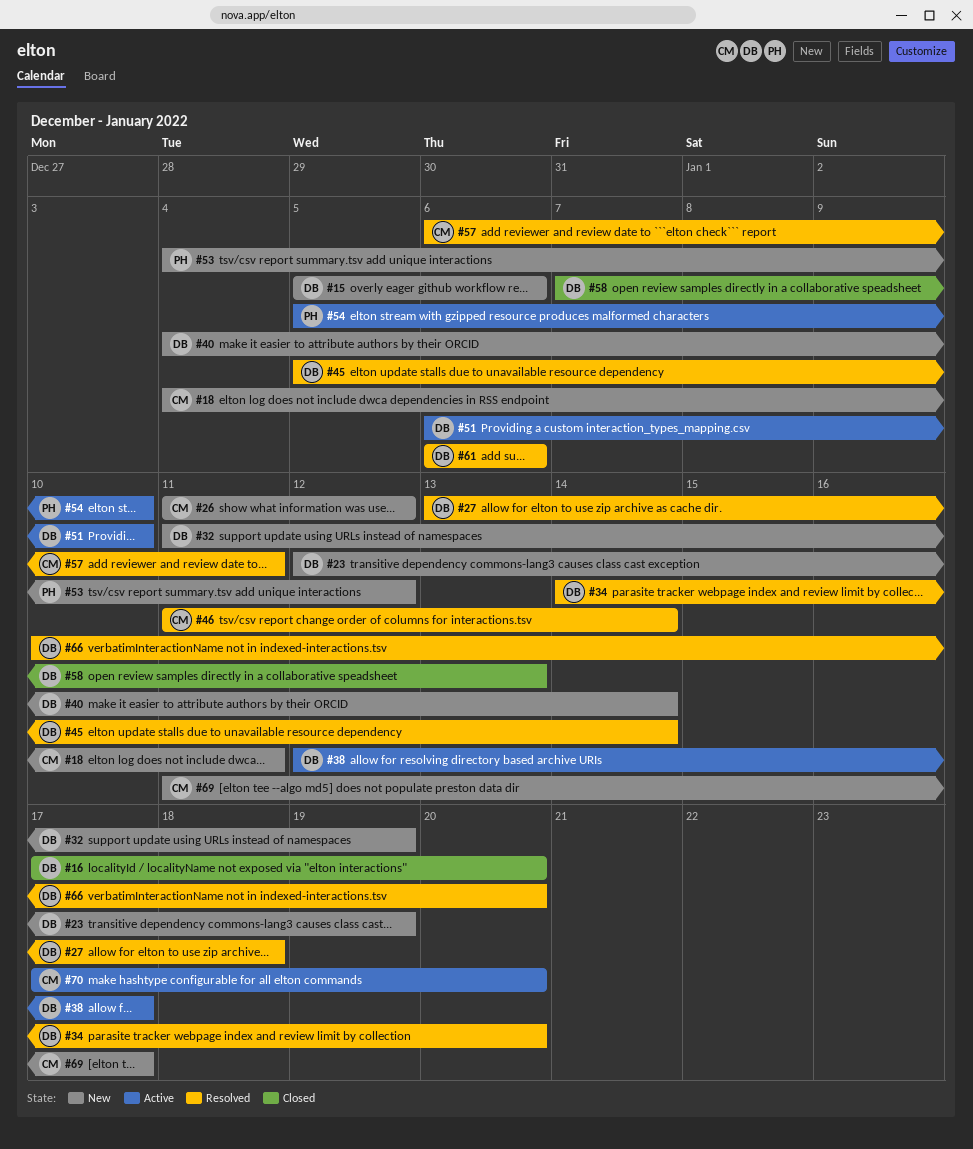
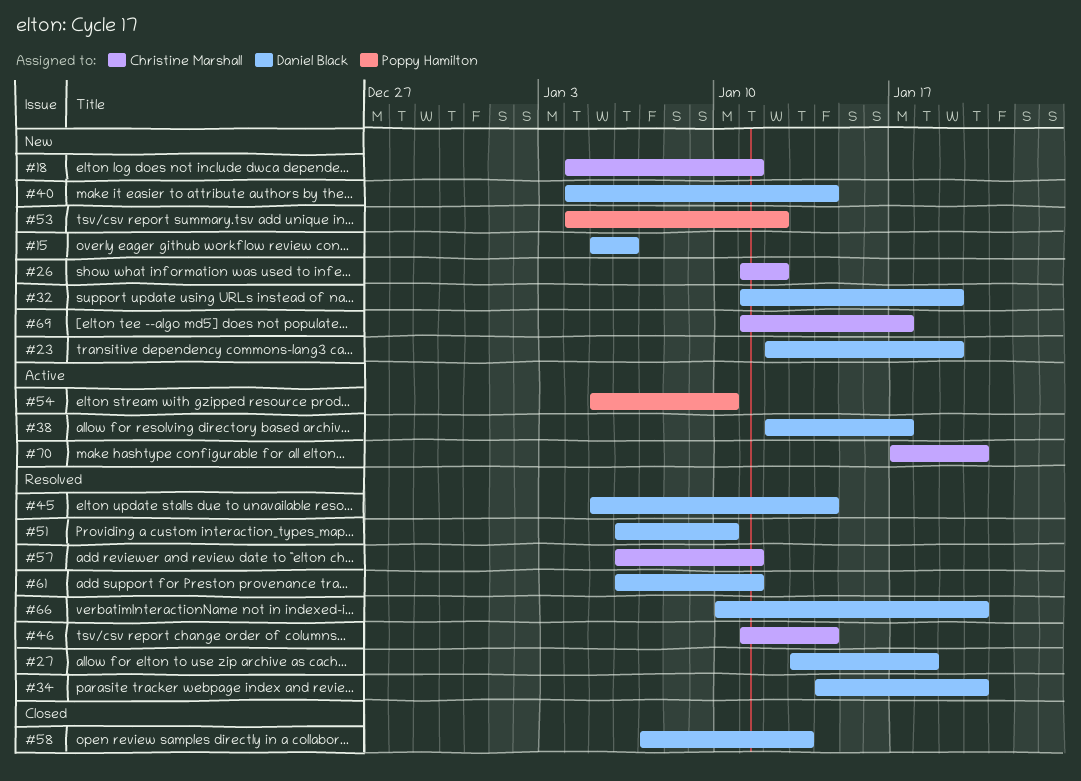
#16: present -> none
#51, status: Active -> Resolved
#61, due: Jan 6 -> Jan 11

